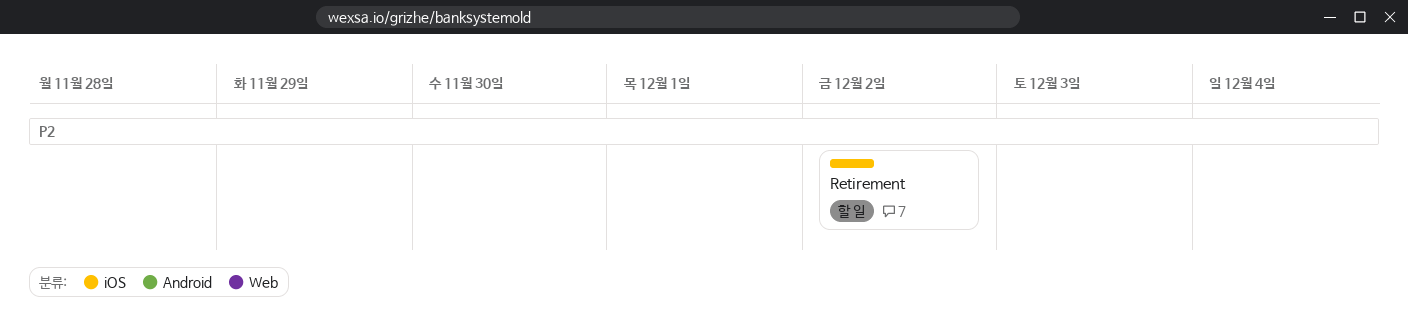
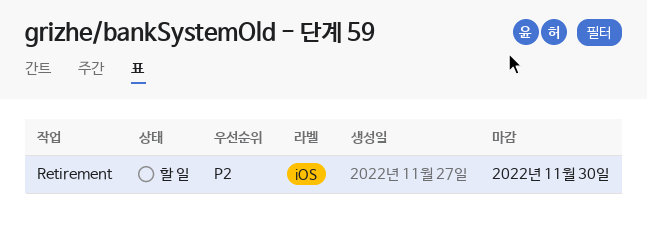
Retirement, due: Dec 2 -> Nov 30

